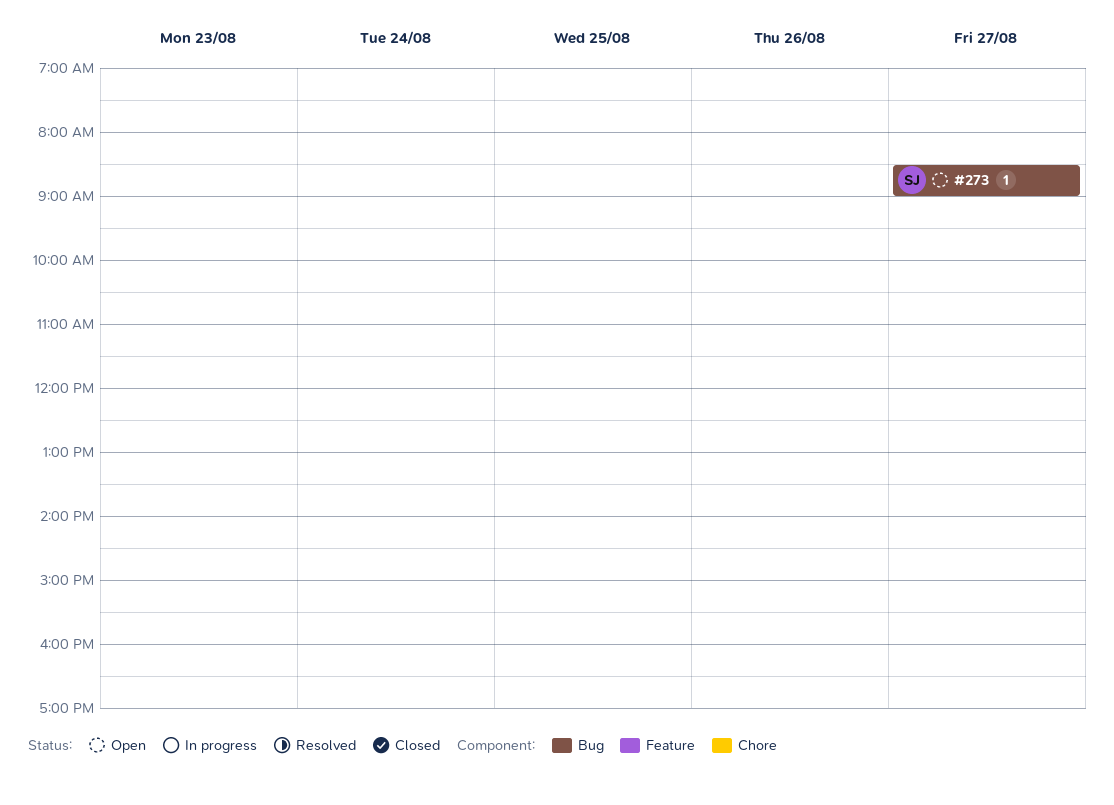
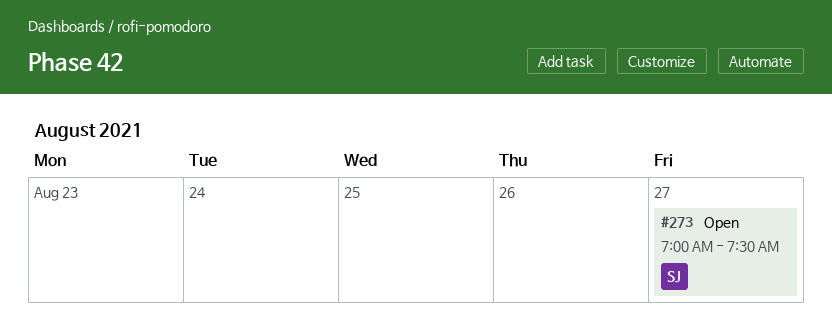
#273, begins: 08:30 -> 07:00
#273, ends: 09:00 -> 07:30

